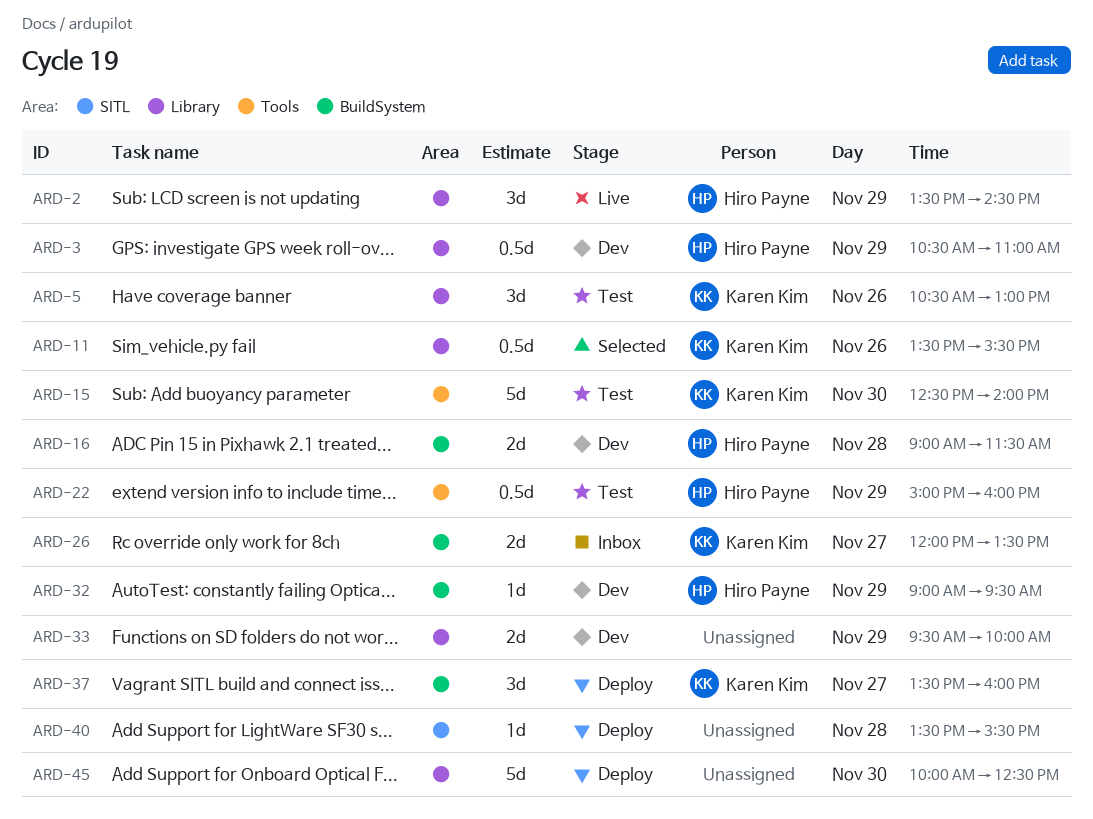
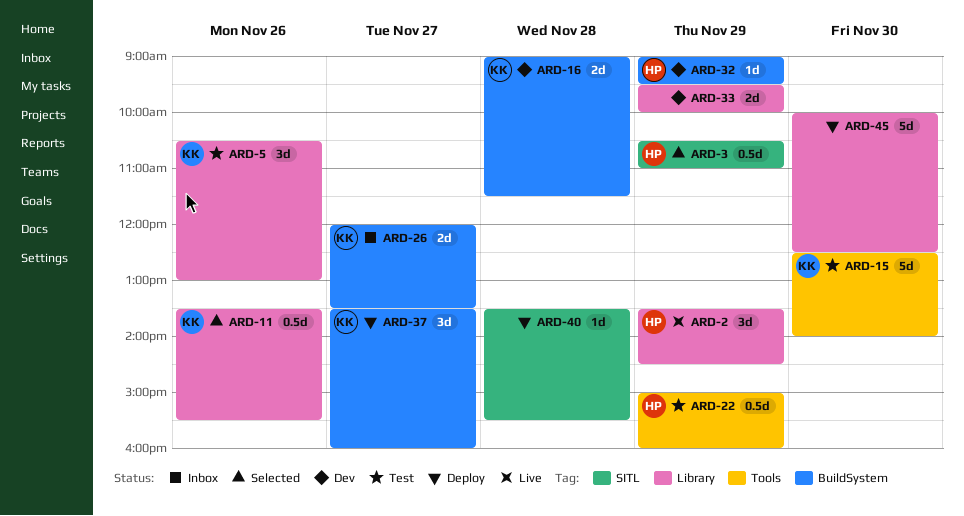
ARD-3, status: Dev -> Selected
ARD-3, label: Library -> SITL
ARD-16, owner: Hiro Payne -> Karen Kim

